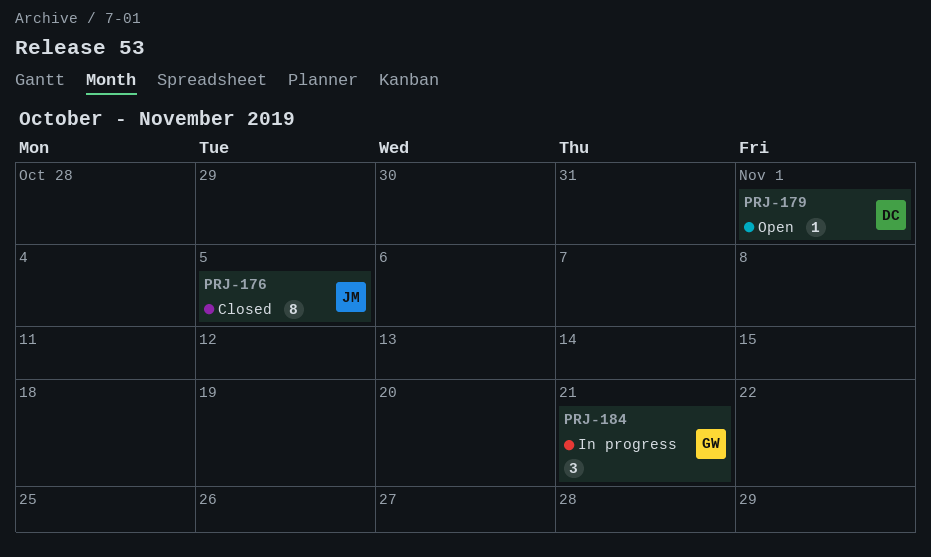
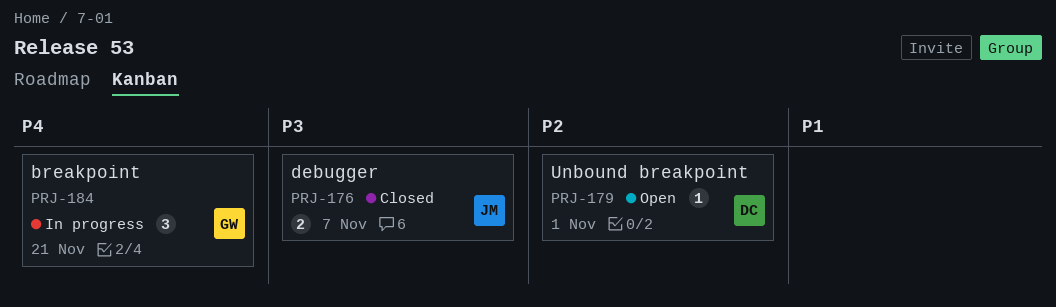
PRJ-176, estimate: 8 -> 2
PRJ-176, due: Nov 5 -> Nov 7

